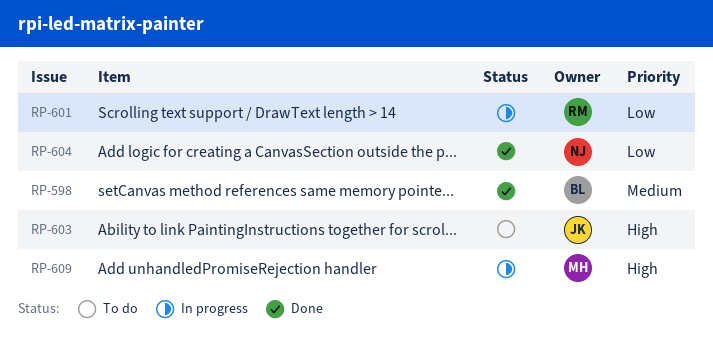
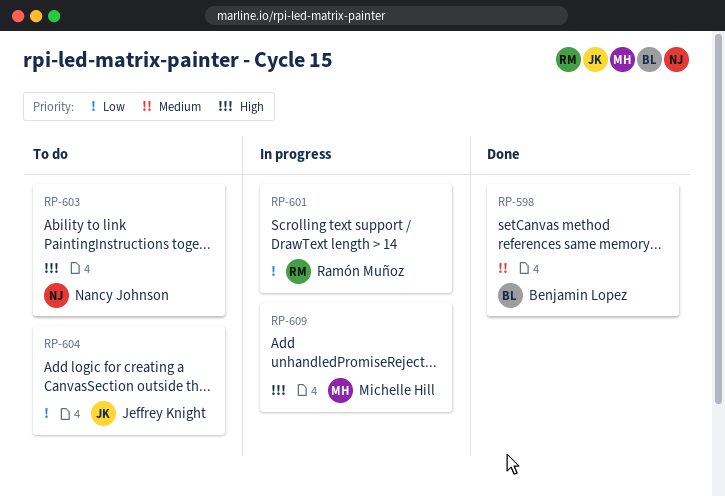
RP-603, owner: Jeffrey Knight -> Nancy Johnson
RP-604, status: Done -> To do
RP-604, owner: Nancy Johnson -> Jeffrey Knight

